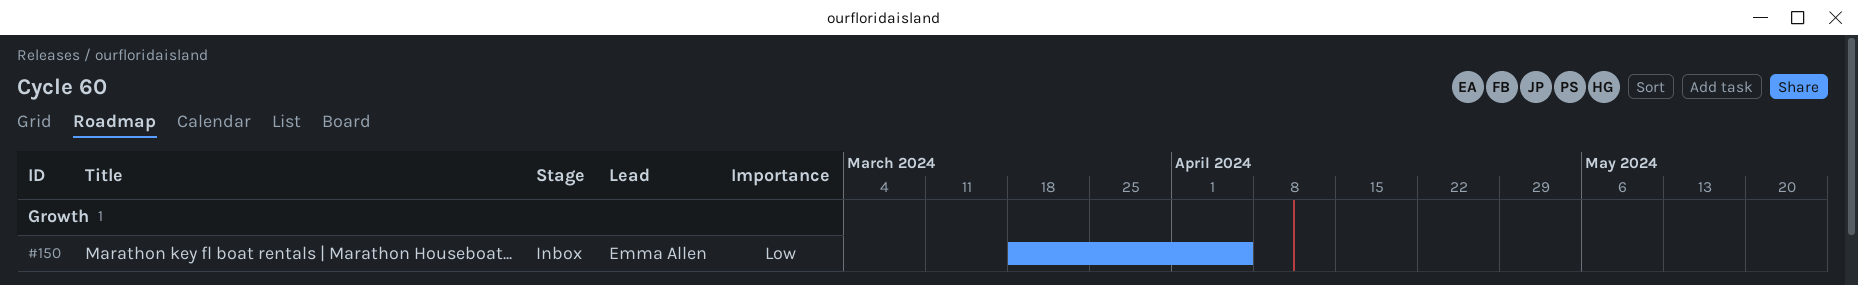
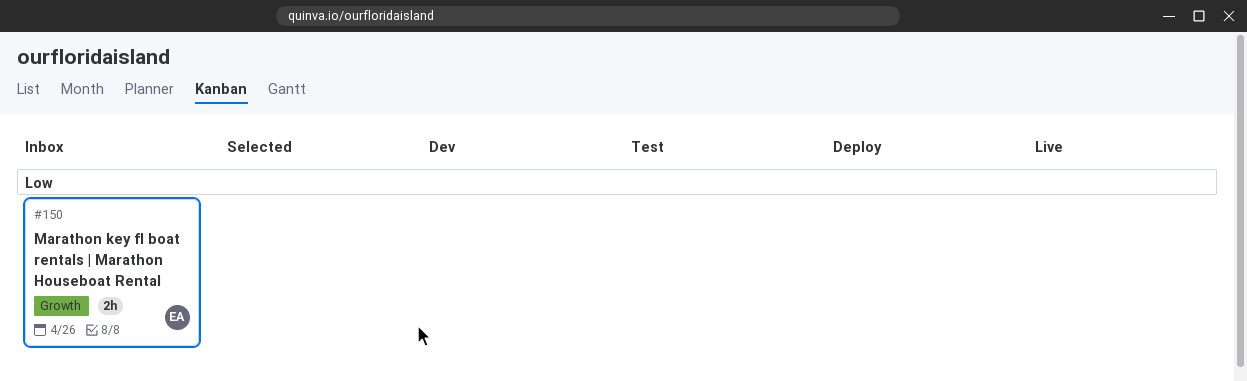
#150, due: Apr 5 -> Apr 26

